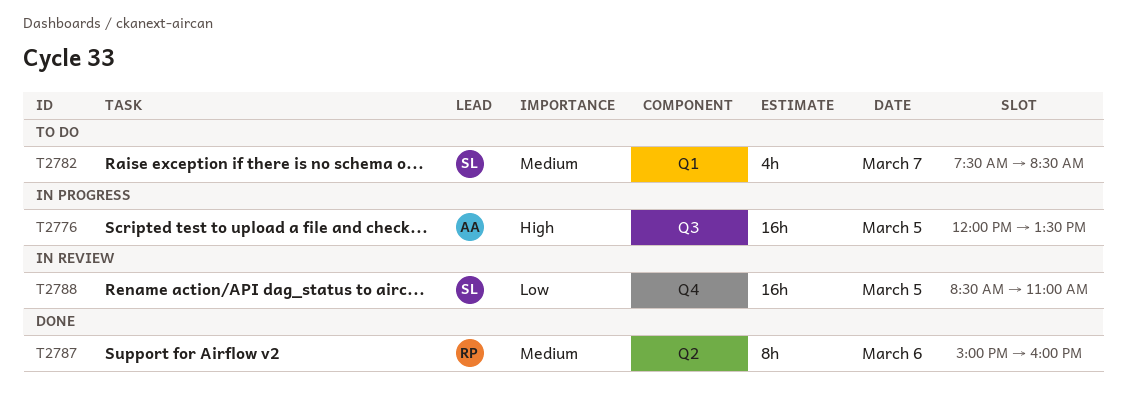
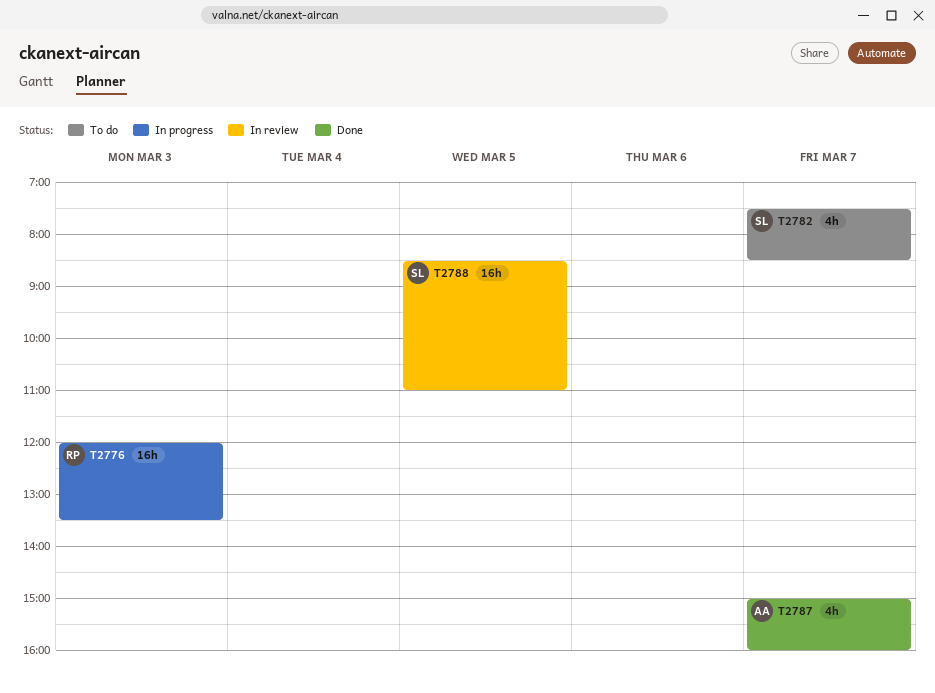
T2776, owner: AA -> RP
T2776, day: Mar 5 -> Mar 3
T2787, owner: RP -> AA
T2787, estimate: 8h -> 4h
T2787, day: Mar 6 -> Mar 7

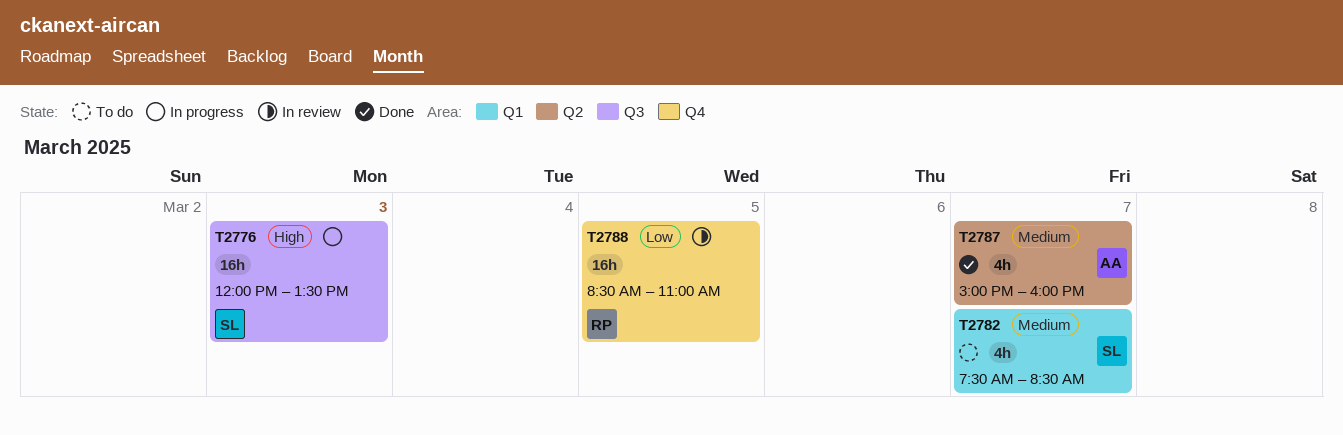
T2776, owner: RP -> SL
T2788, owner: SL -> RP

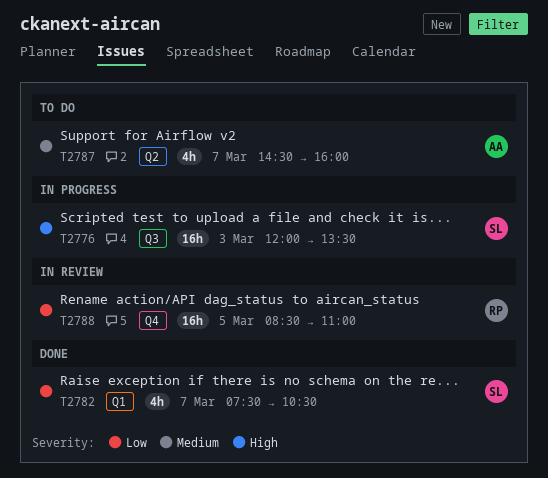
T2782, status: To do -> Done
T2782, priority: Medium -> Low
T2782, ends: 08:30 -> 10:30
T2787, status: Done -> To do
T2787, begins: 15:00 -> 14:30

